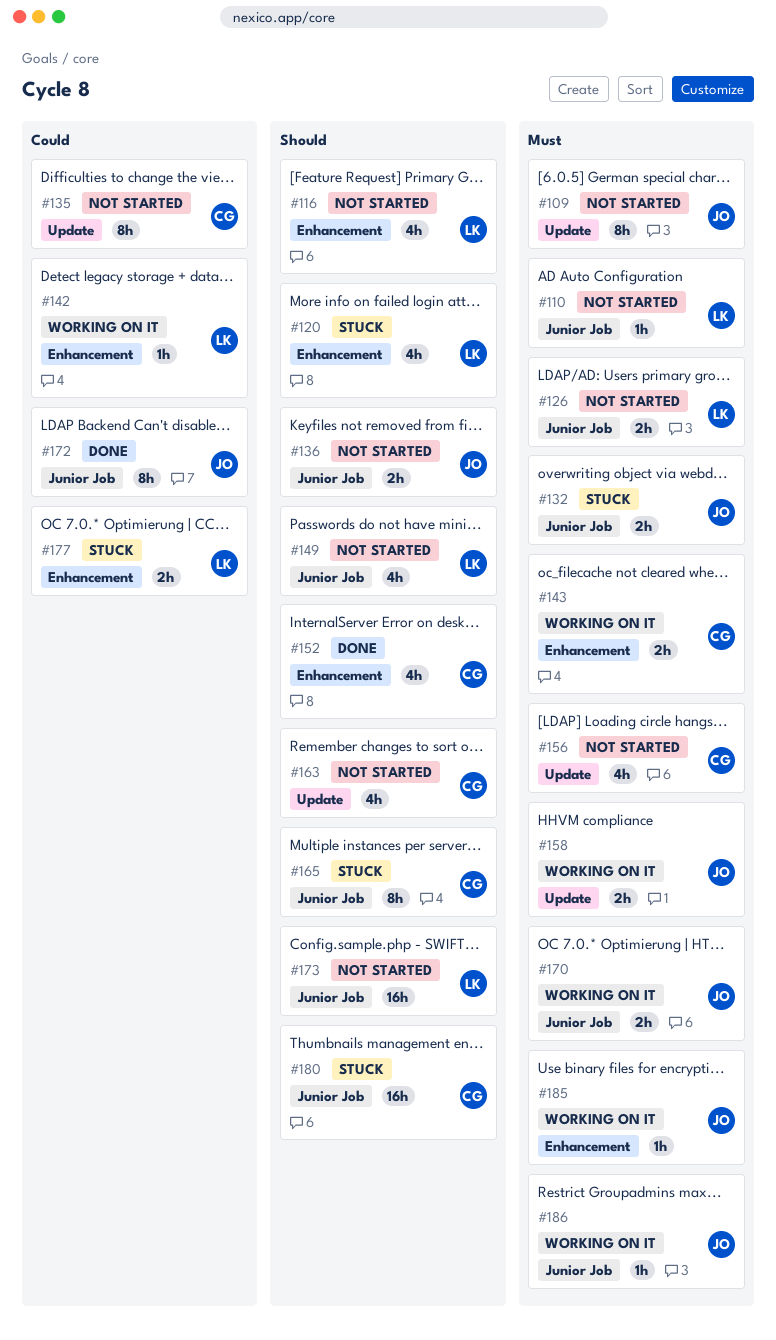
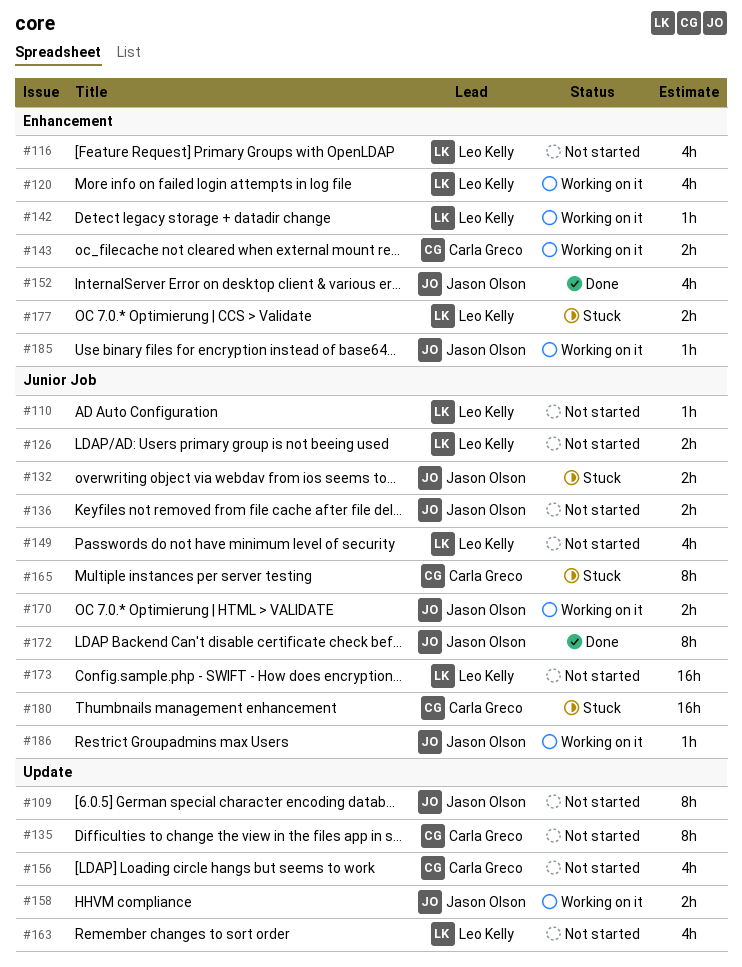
#120, status: Stuck -> Working on it
#152, owner: Carla Greco -> Jason Olson
#163, owner: Carla Greco -> Leo Kelly

